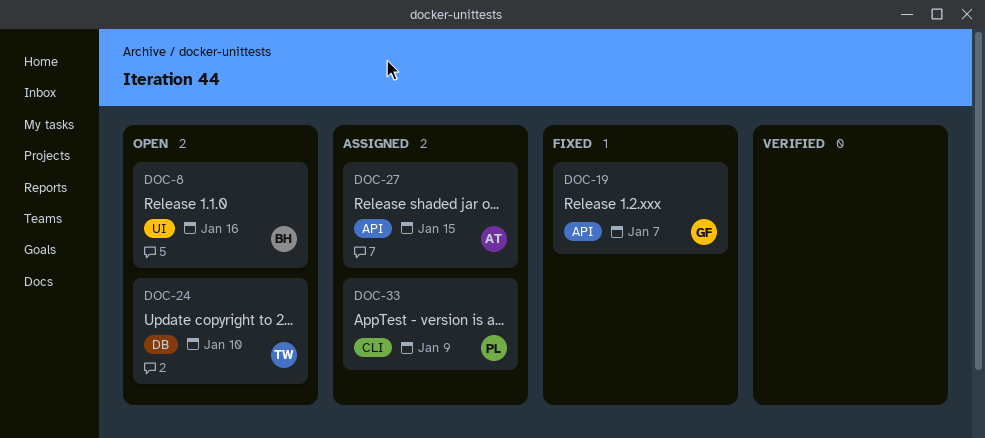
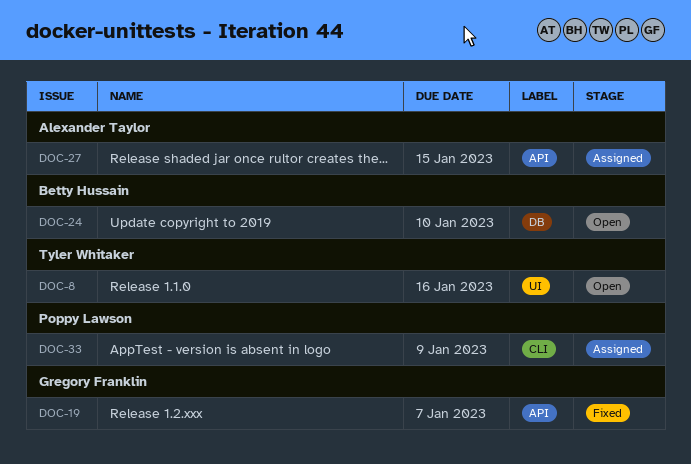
DOC-8, owner: Betty Hussain -> Tyler Whitaker
DOC-24, owner: Tyler Whitaker -> Betty Hussain

